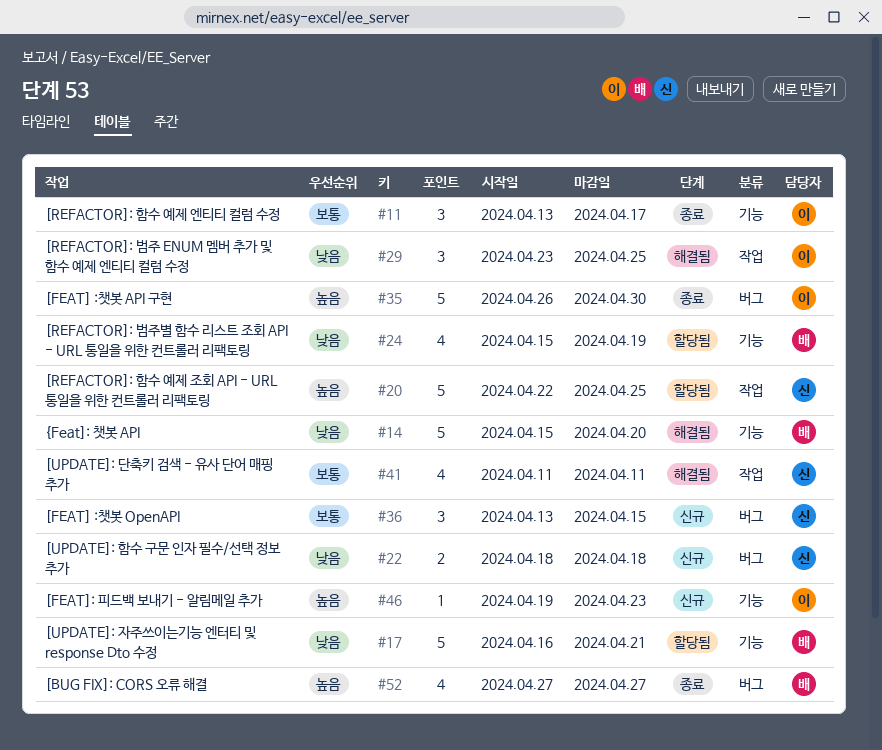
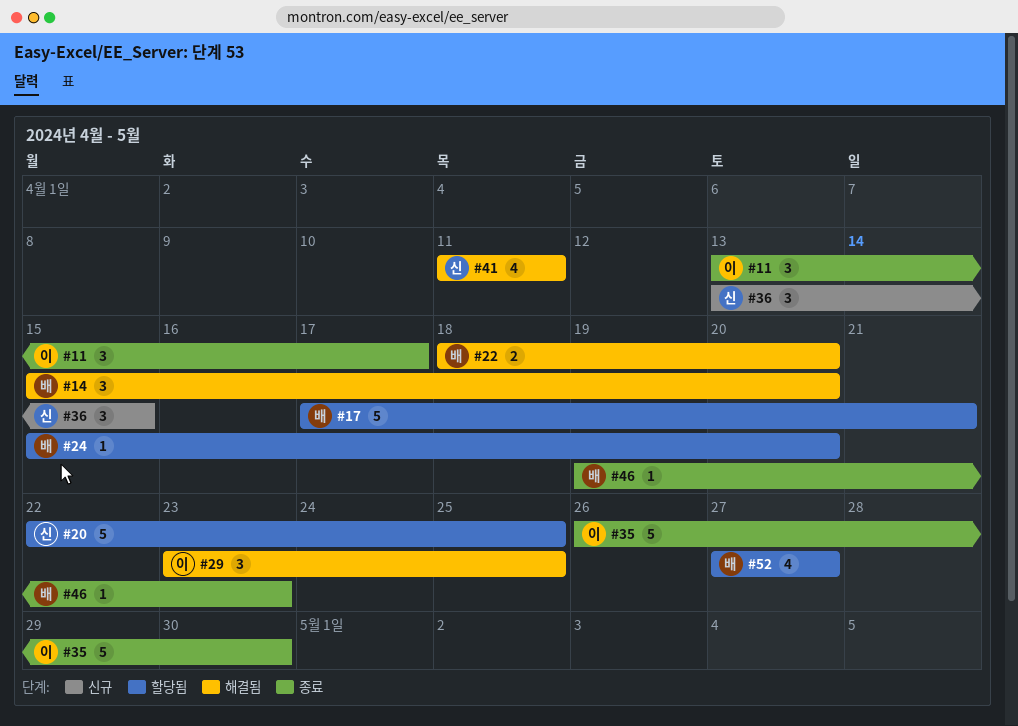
#14, estimate: 5 -> 3
#17, start: Apr 16 -> Apr 17
#22, status: 신규 -> 해결됨
#22, owner: 신 -> 배
#22, due: Apr 18 -> Apr 20
#24, estimate: 4 -> 1
#24, due: Apr 19 -> Apr 20
#46, status: 신규 -> 종료
#46, owner: 이 -> 배
#52, status: 종료 -> 할당됨

